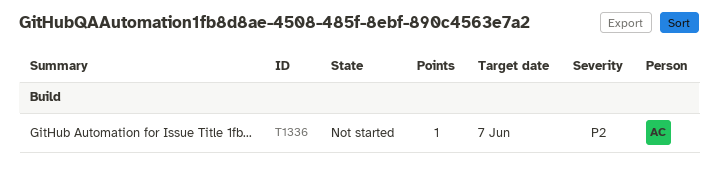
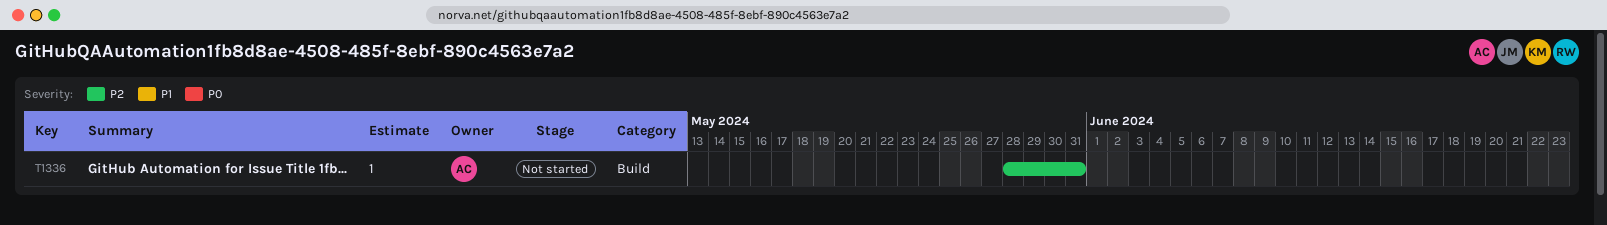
T1336, due: Jun 7 -> May 31

